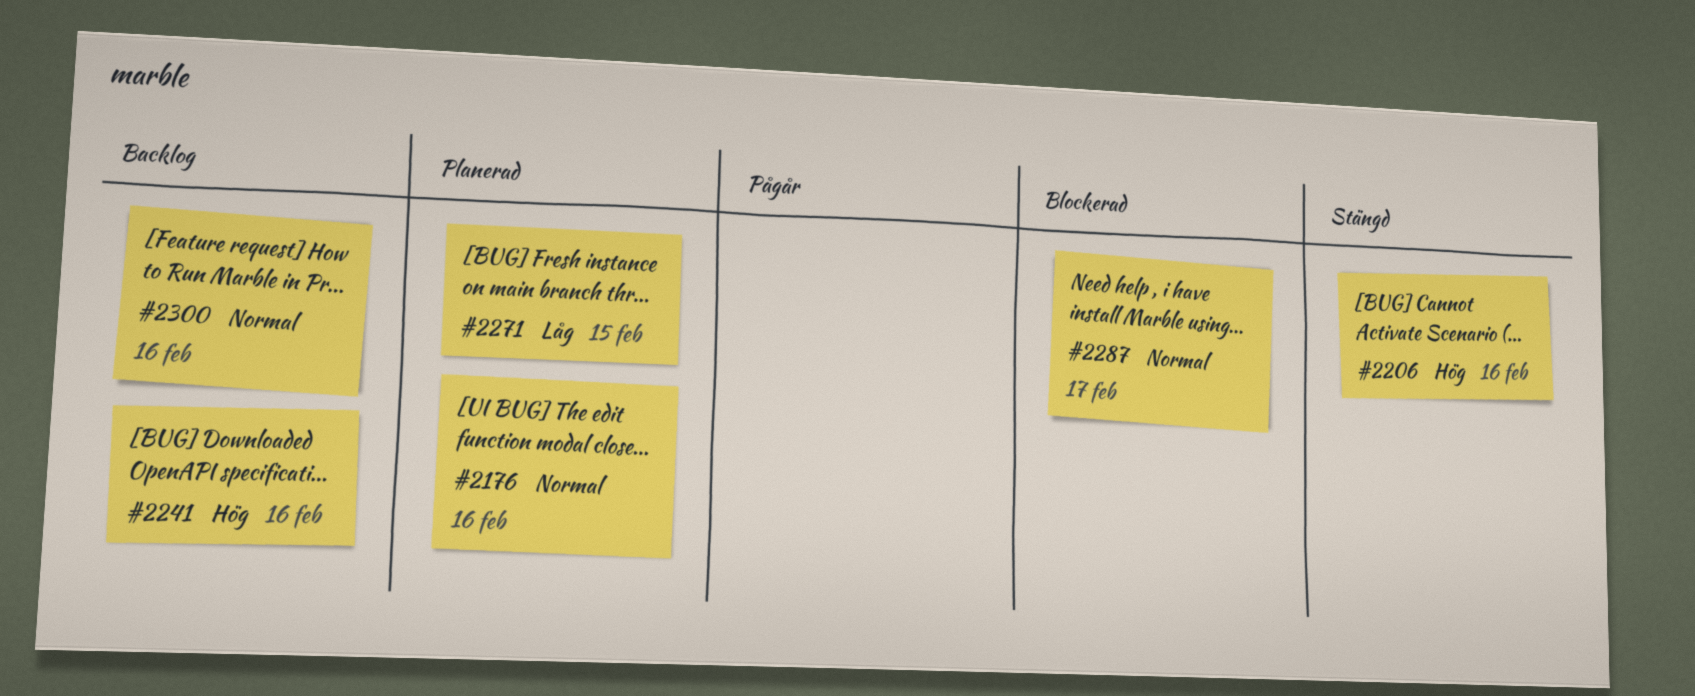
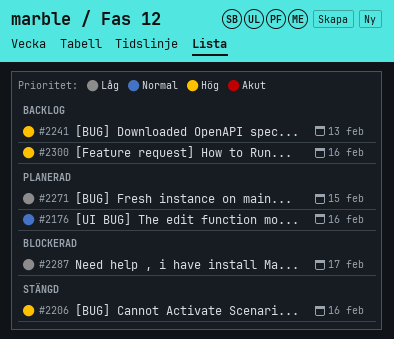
#2241, due: Feb 16 -> Feb 13
#2287, priority: Normal -> Låg
#2300, priority: Normal -> Hög

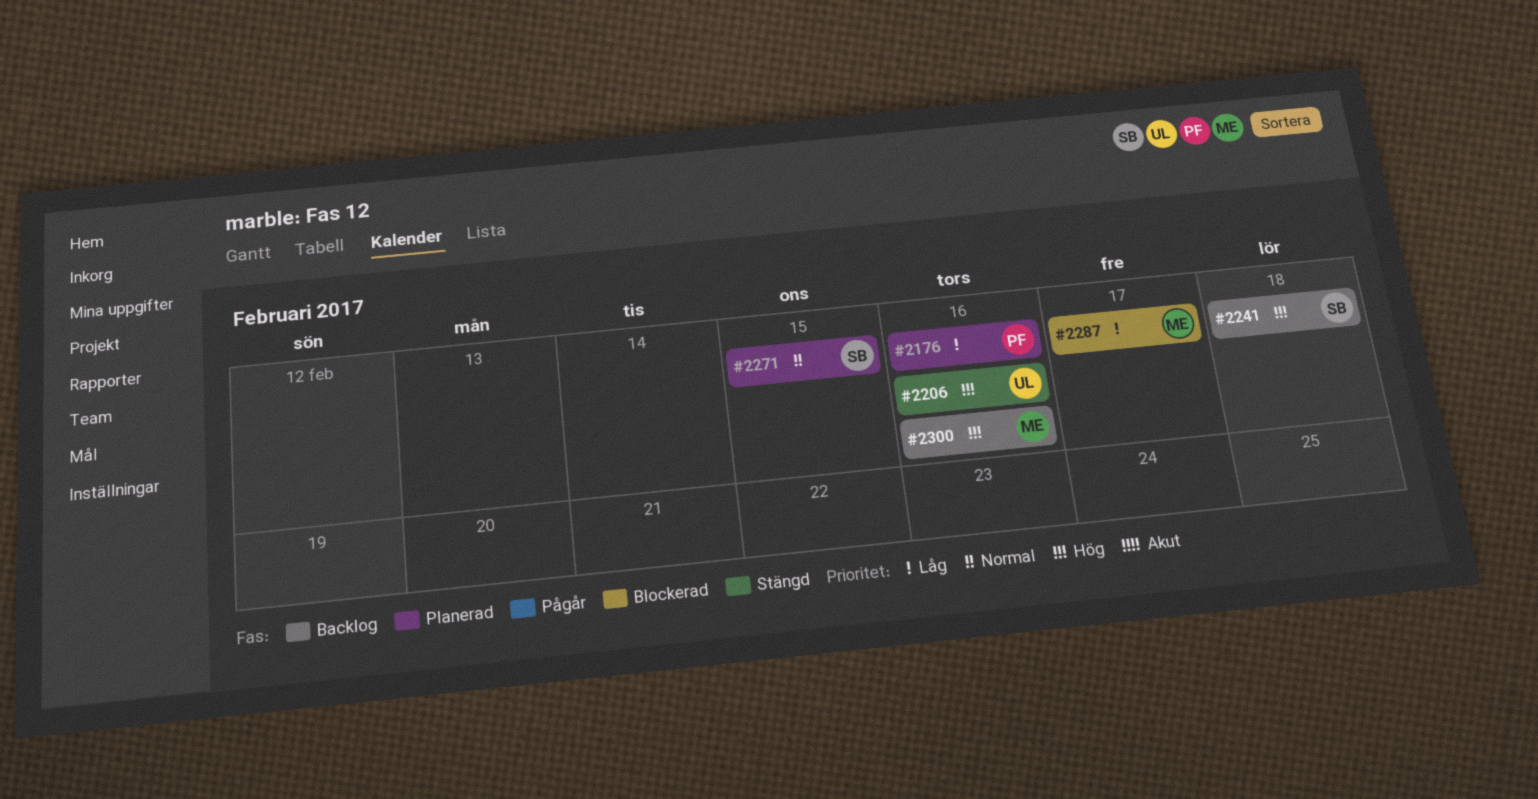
#2176, priority: Normal -> Låg
#2241, due: Feb 13 -> Feb 18
#2271, priority: Låg -> Normal

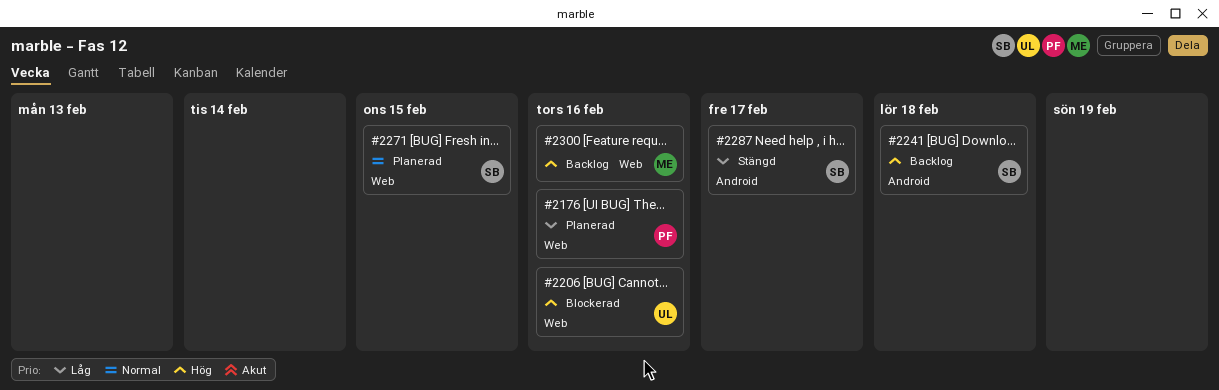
#2206, status: Stängd -> Blockerad
#2287, status: Blockerad -> Stängd
#2287, owner: ME -> SB

